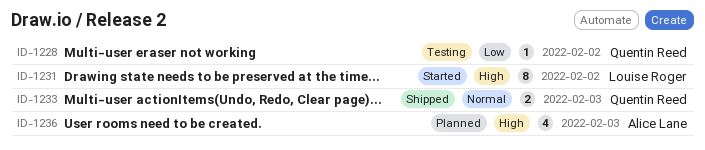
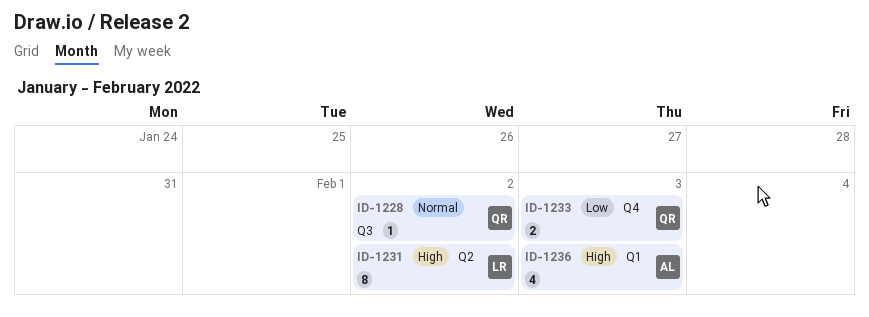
ID-1228, priority: Low -> Normal
ID-1233, priority: Normal -> Low

